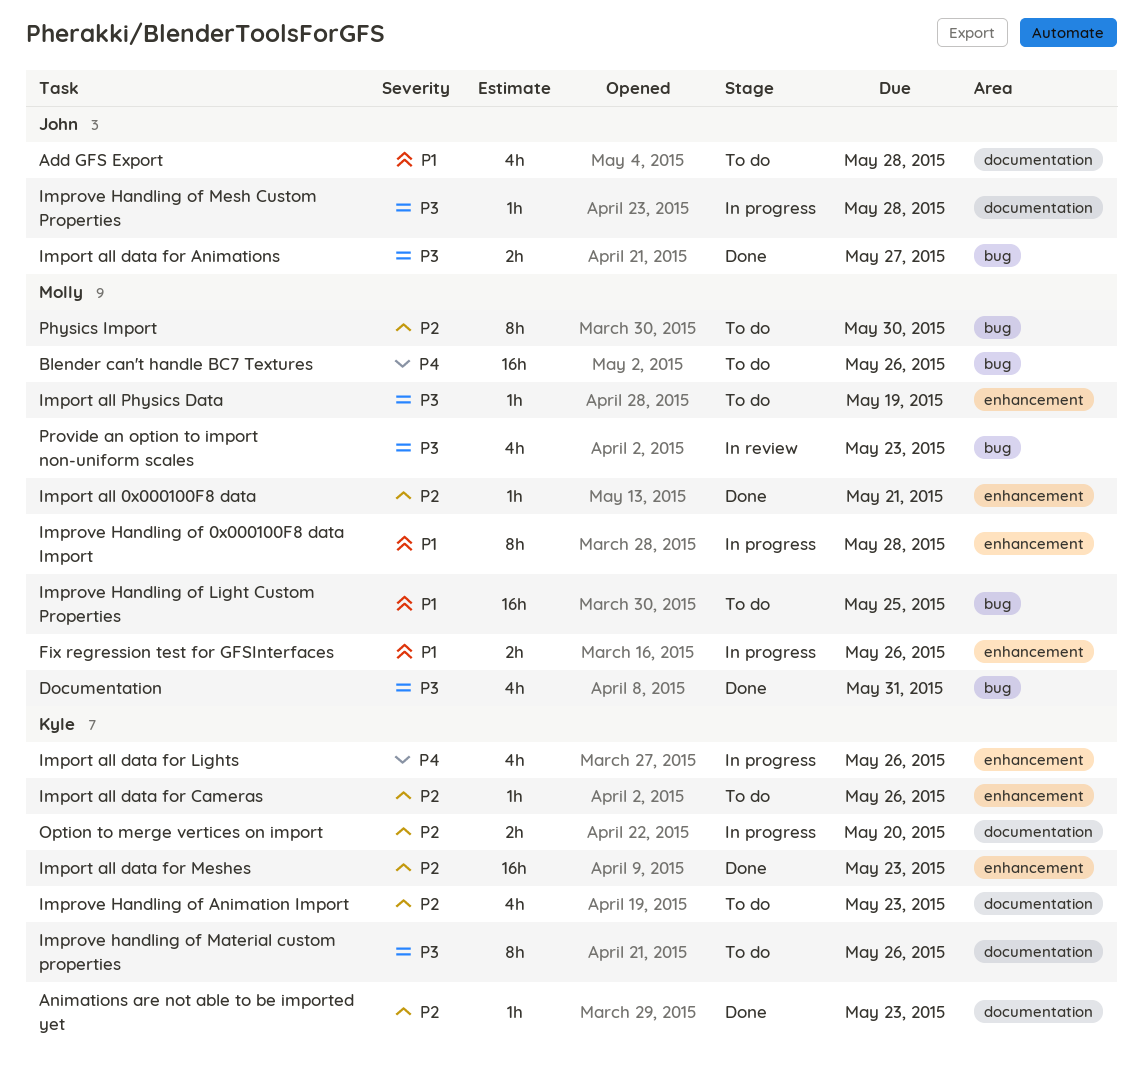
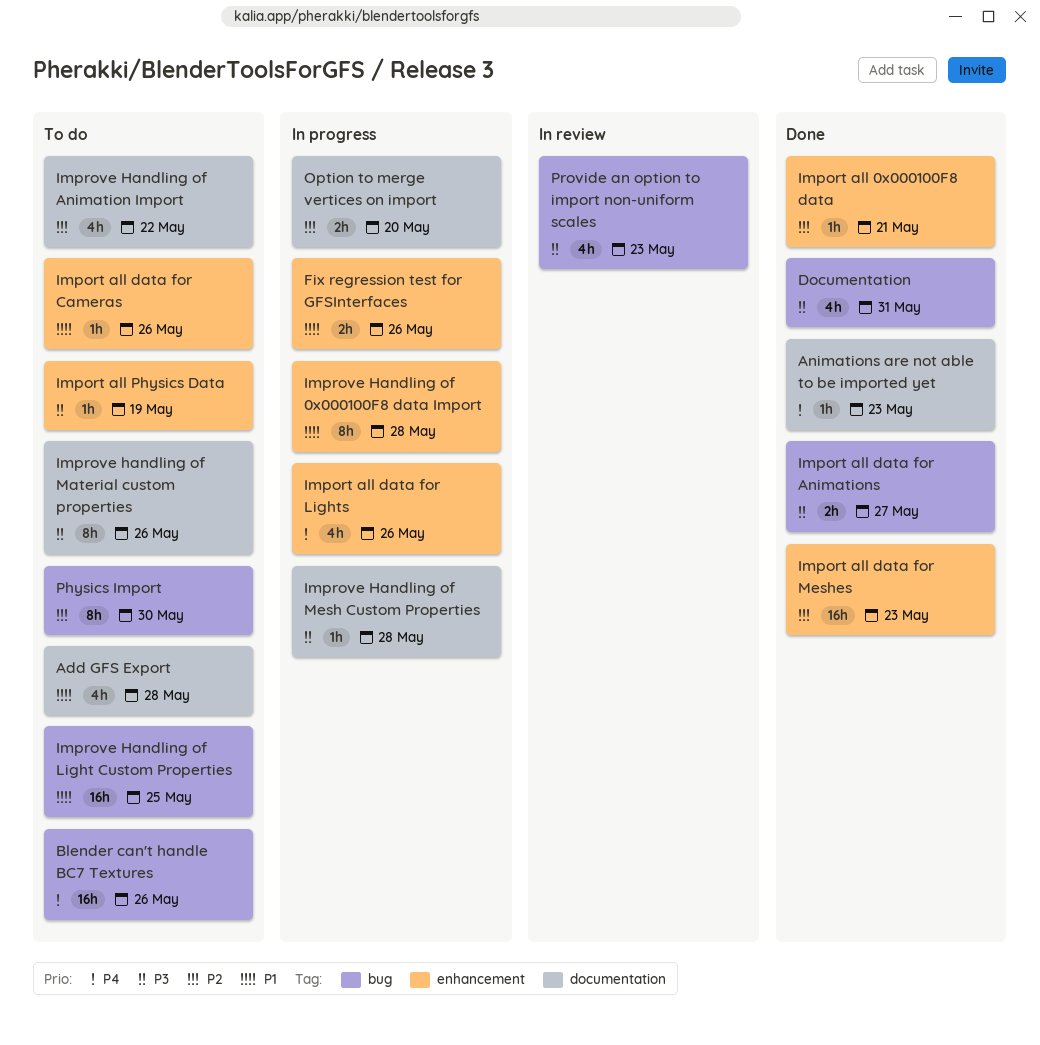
Animations are not able to be imported yet, priority: P2 -> P4
Import all data for Cameras, priority: P2 -> P1
Improve Handling of Animation Import, due: May 23 -> May 22

